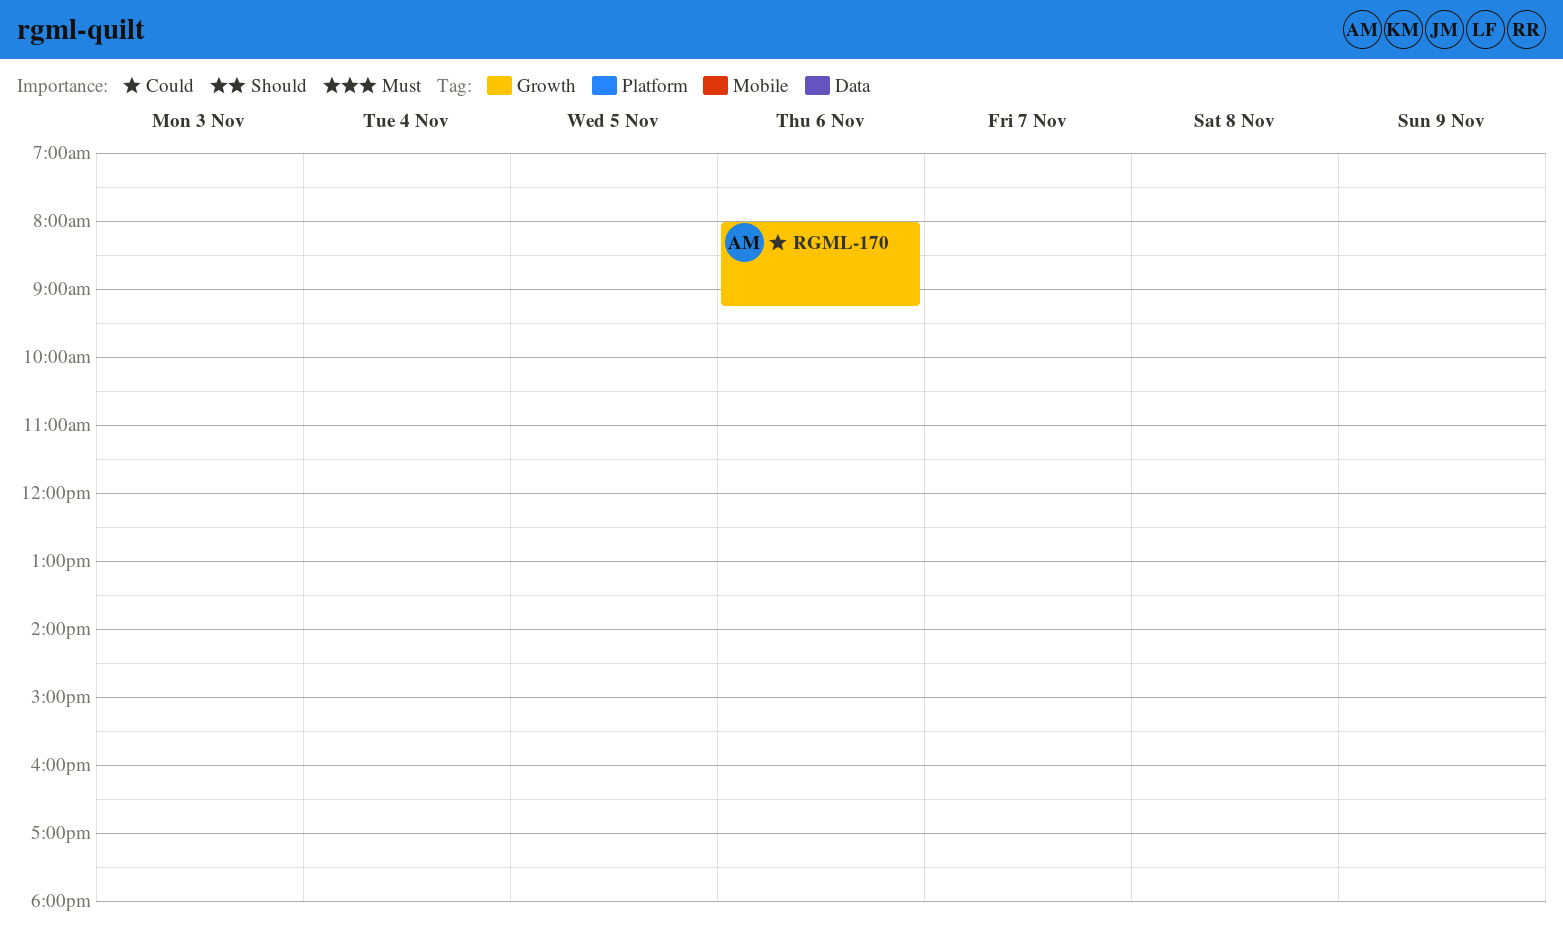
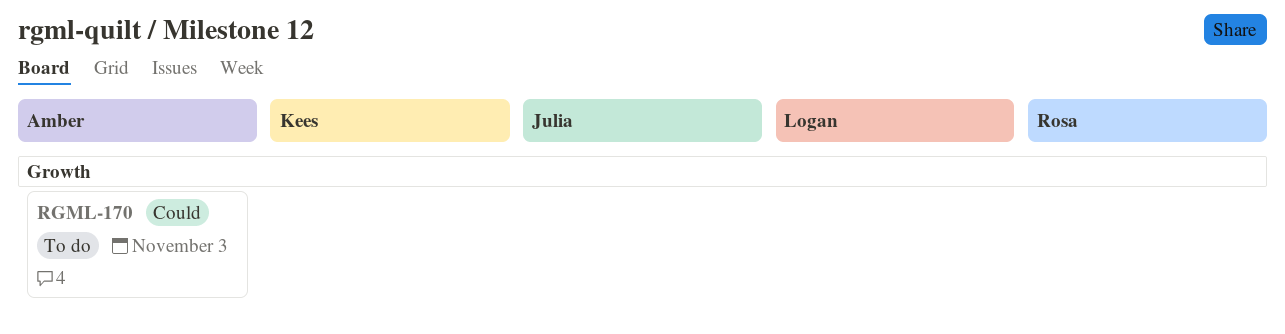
RGML-170, day: Nov 6 -> Nov 3

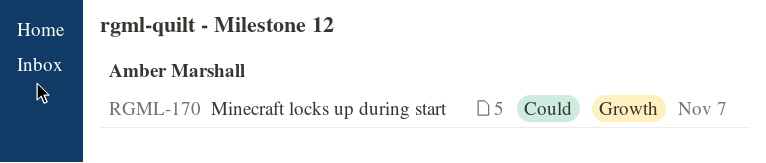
RGML-170, day: Nov 3 -> Nov 7

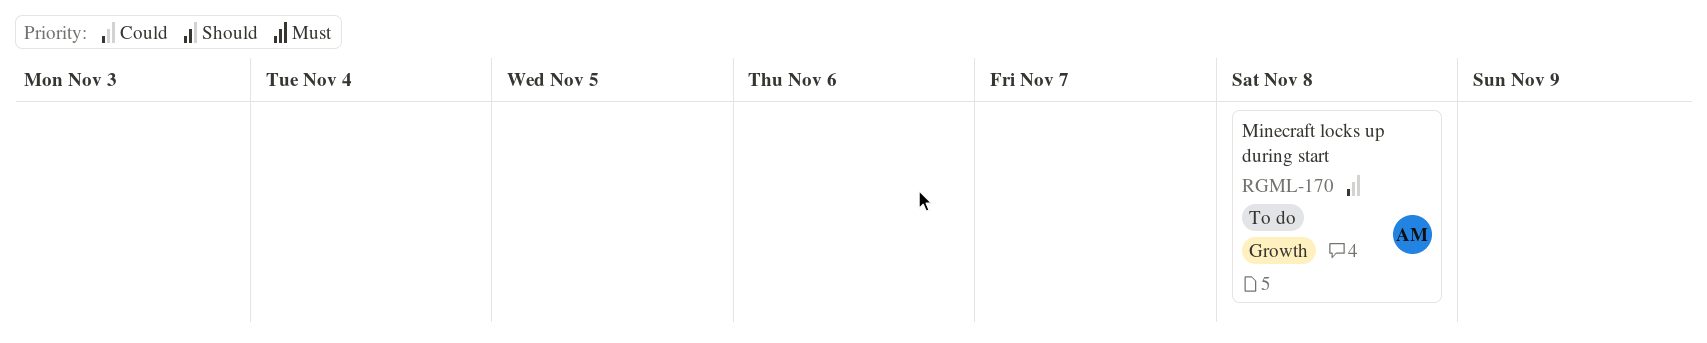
RGML-170, day: Nov 7 -> Nov 8

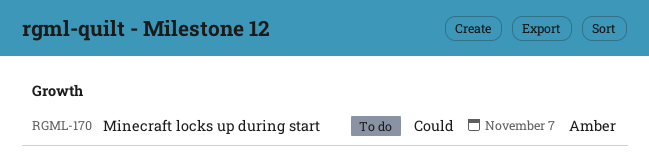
RGML-170, day: Nov 8 -> Nov 7

